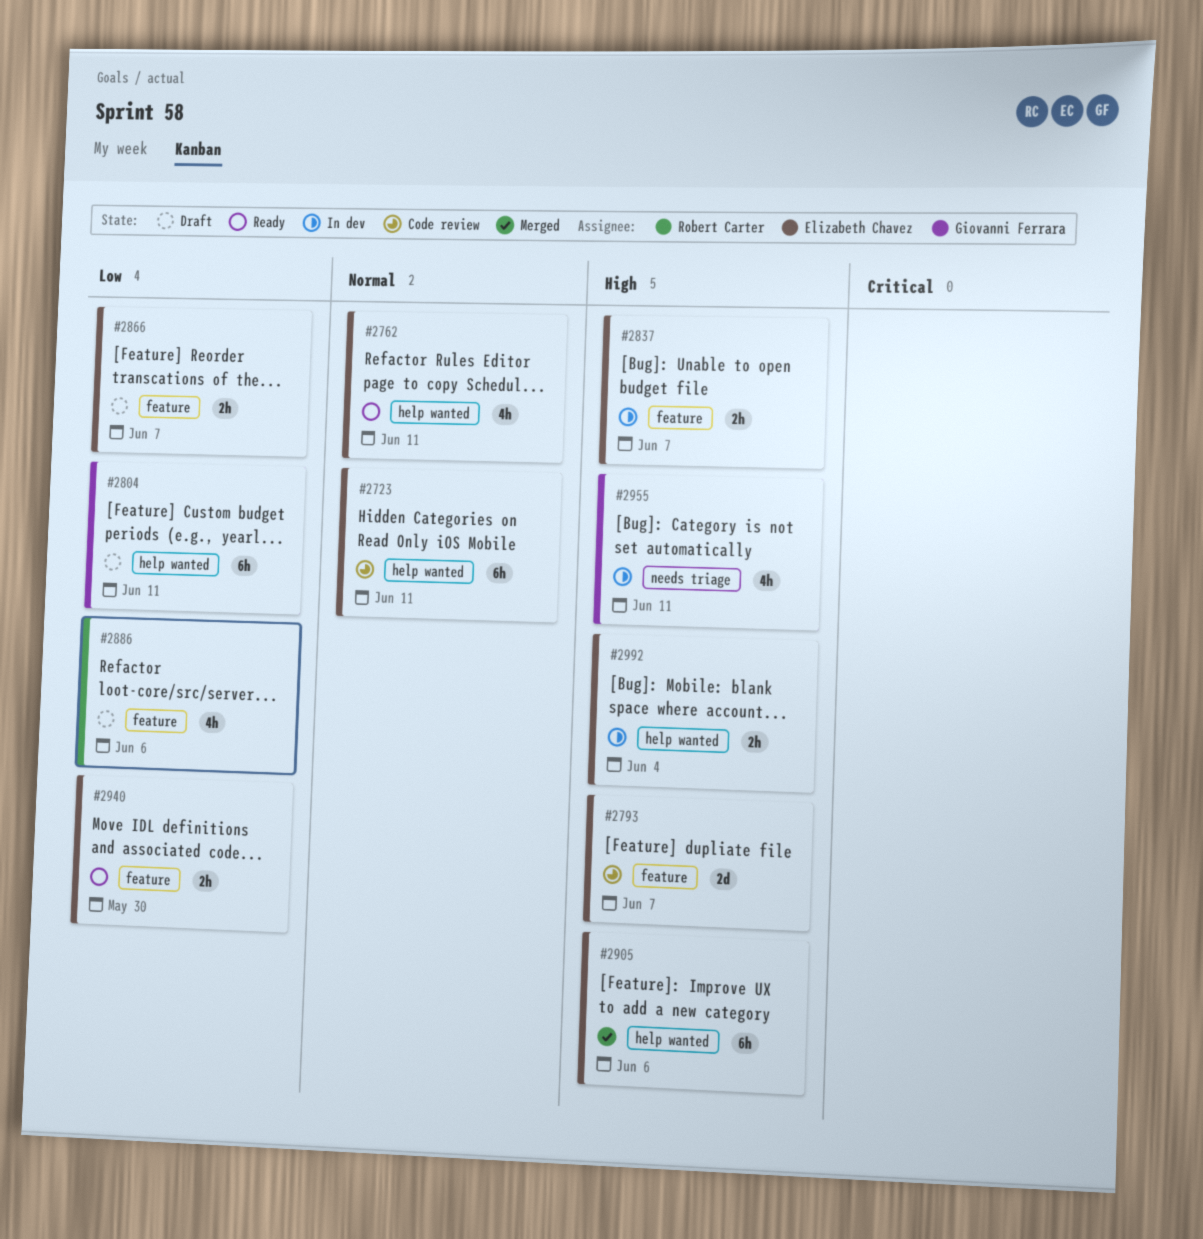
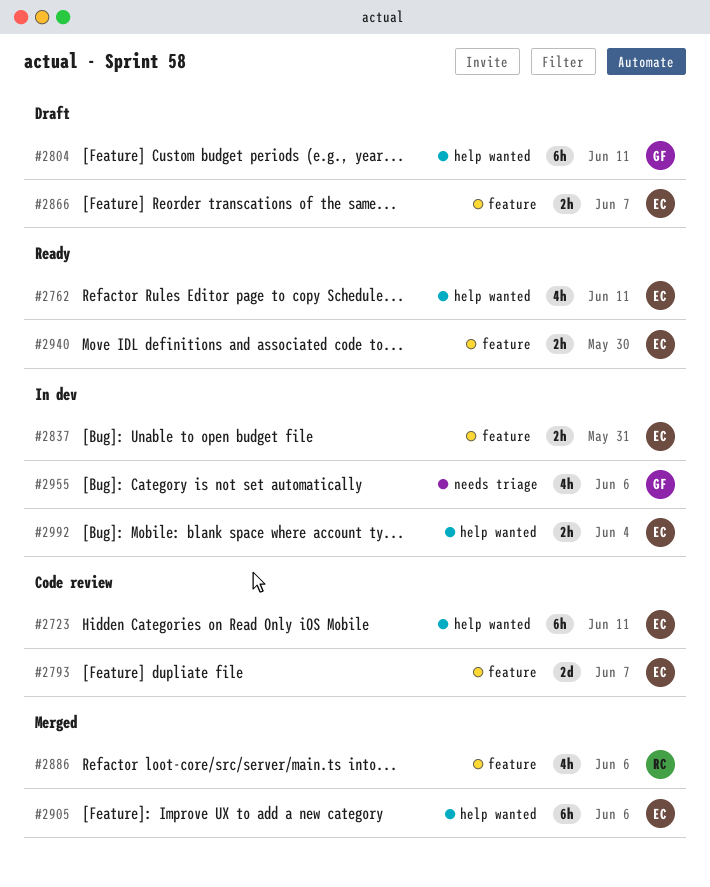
#2837, due: Jun 7 -> May 31
#2886, status: Draft -> Merged
#2955, due: Jun 11 -> Jun 6

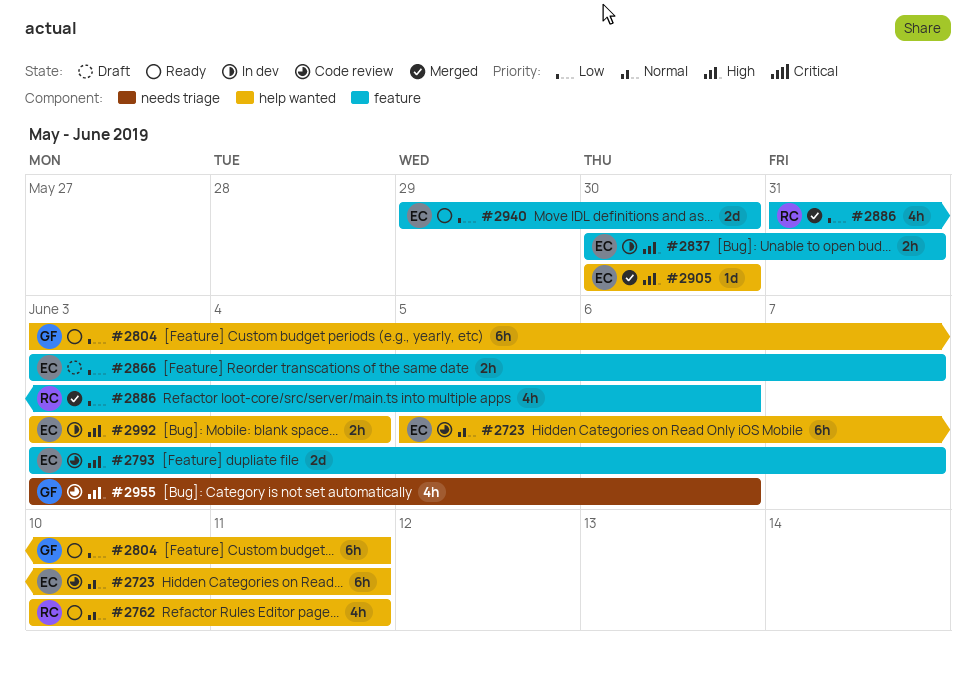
#2762, owner: EC -> RC
#2804, status: Draft -> Ready
#2905, estimate: 6h -> 1d
#2905, due: Jun 6 -> May 30
#2940, estimate: 2h -> 2d
#2955, status: In dev -> Code review

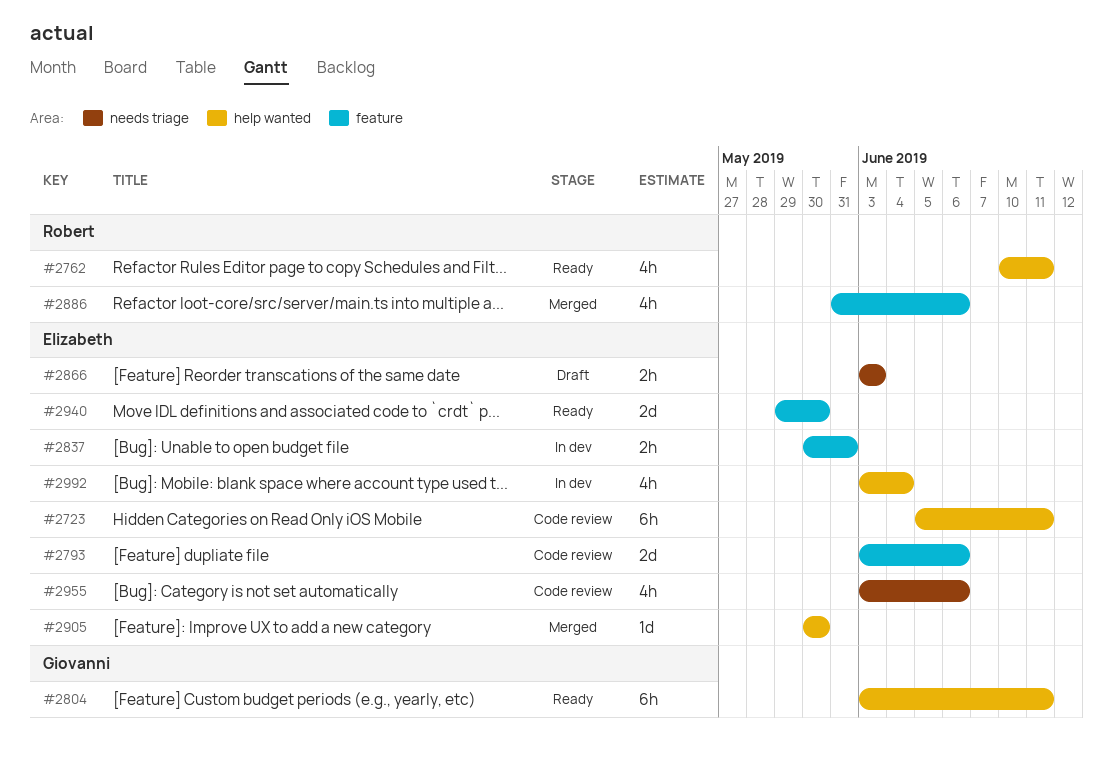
#2793, due: Jun 7 -> Jun 6
#2866, label: feature -> needs triage
#2866, due: Jun 7 -> Jun 3
#2955, owner: Giovanni -> Elizabeth
#2992, estimate: 2h -> 4h

